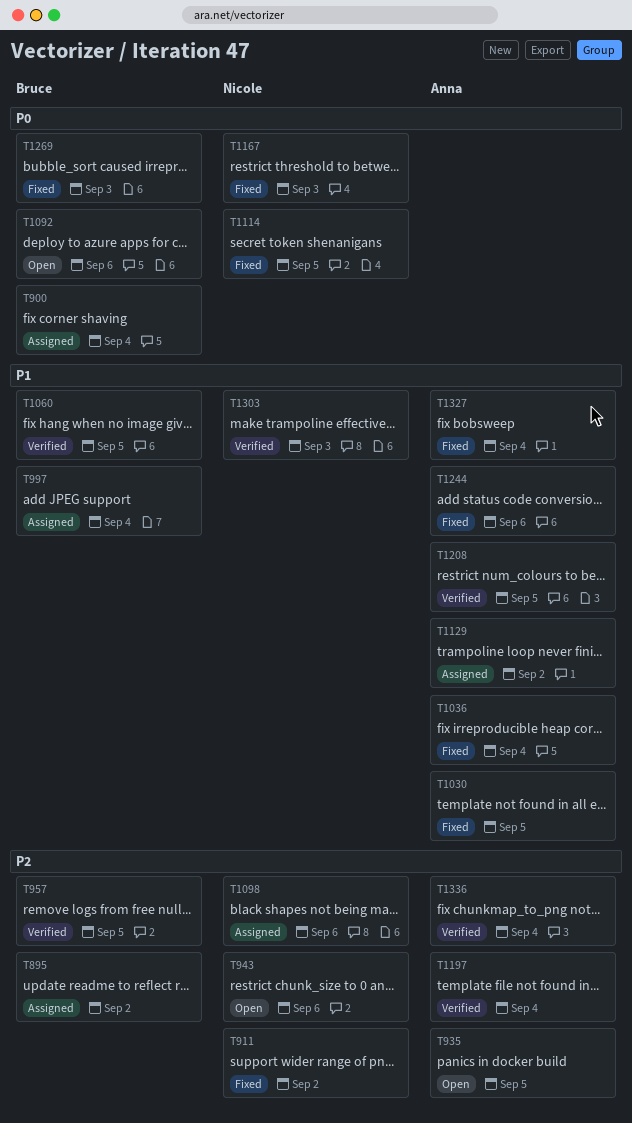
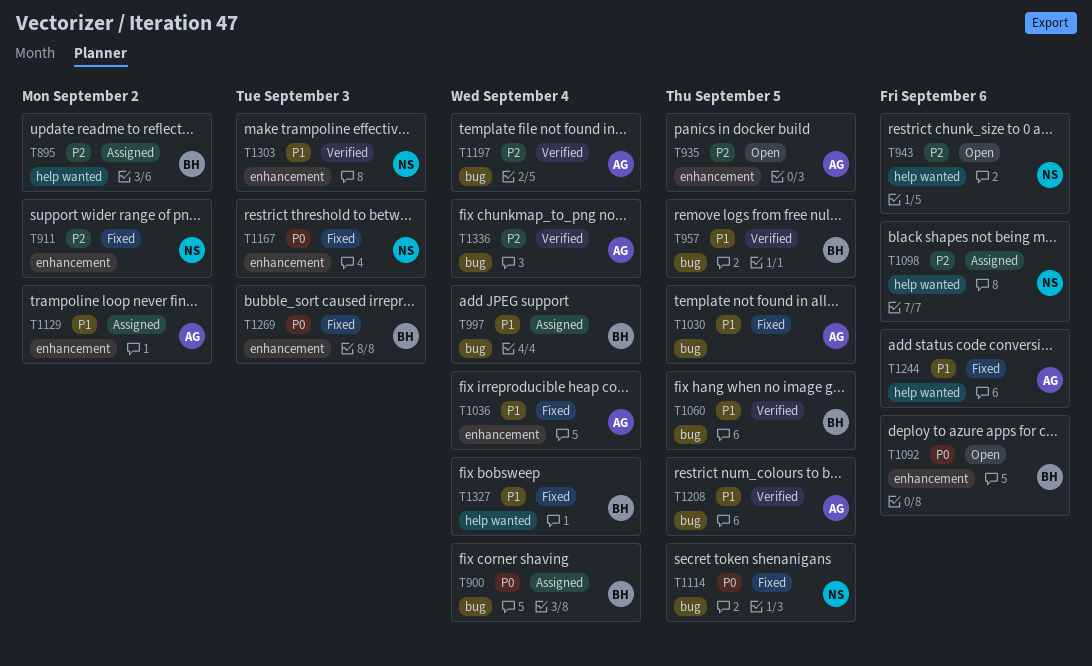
T957, priority: P2 -> P1
T1327, owner: Anna -> Bruce

